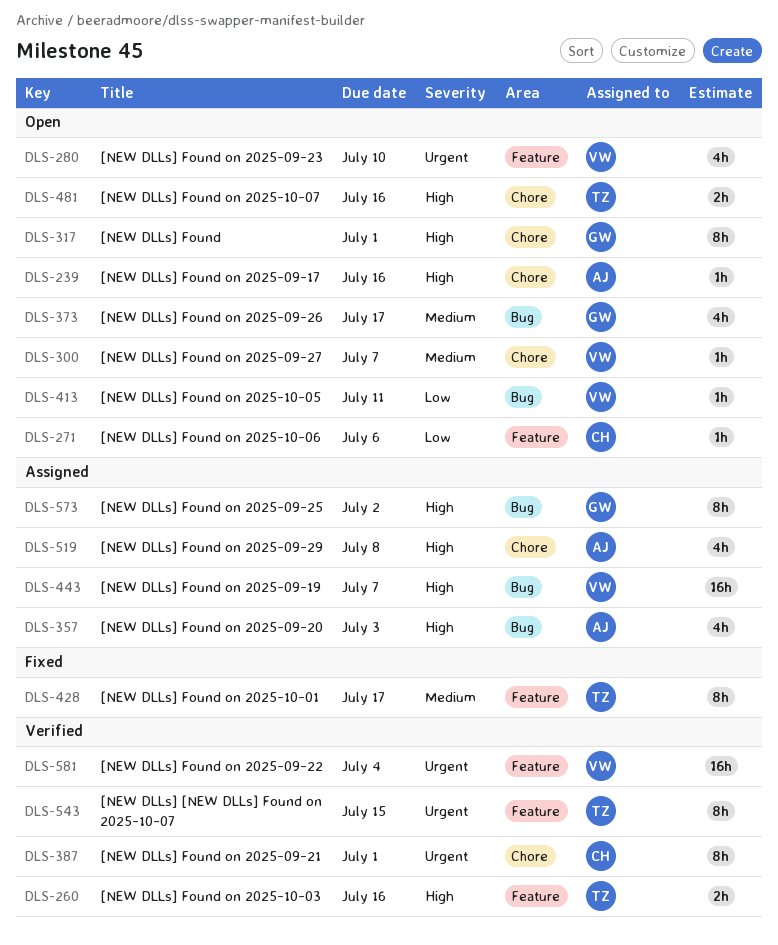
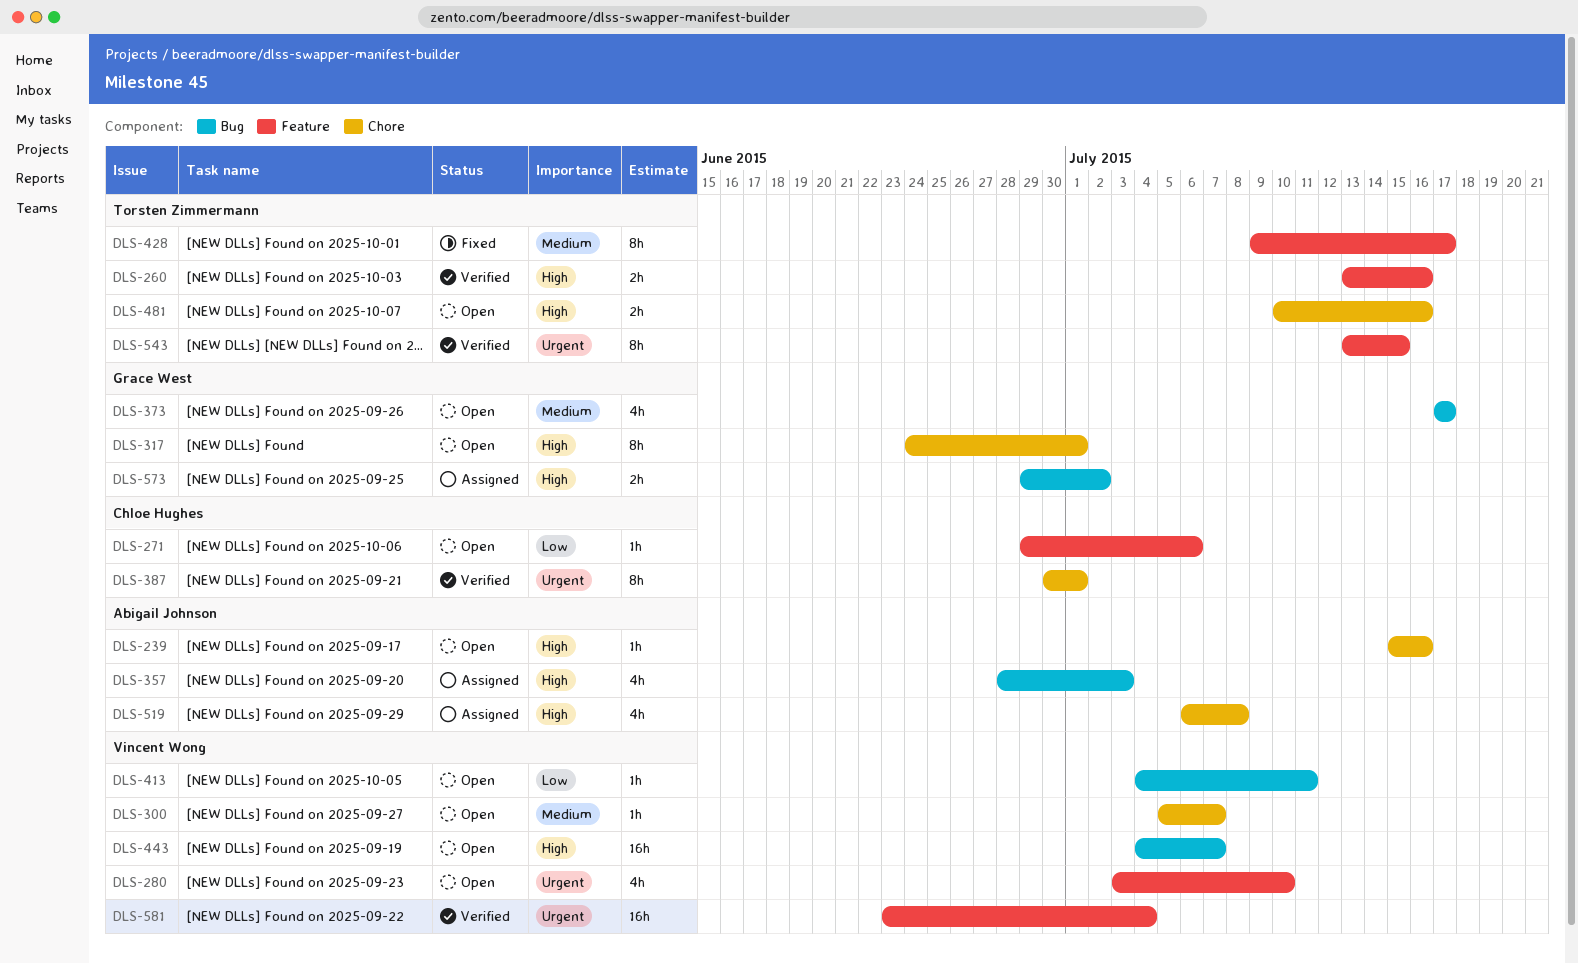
DLS-443, status: Assigned -> Open
DLS-573, estimate: 8h -> 2h

